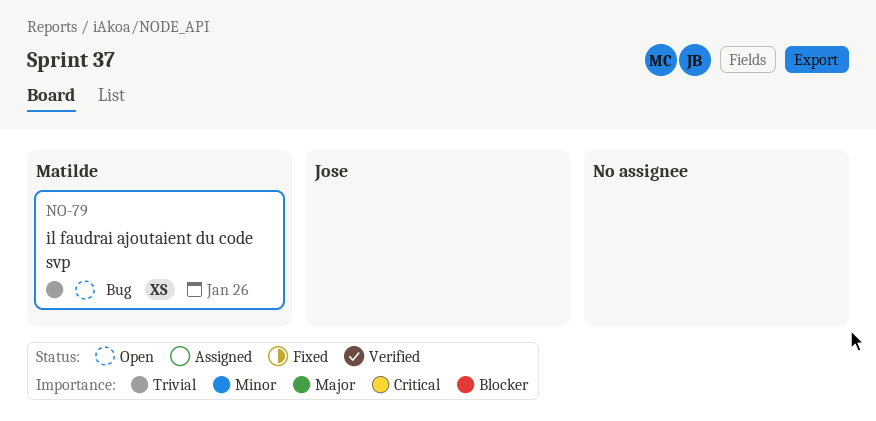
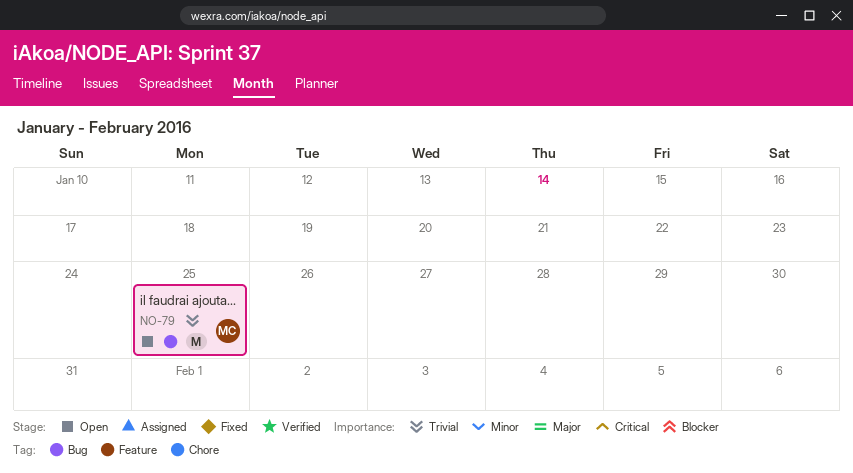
NO-79, estimate: XS -> M
NO-79, due: Jan 26 -> Jan 25

